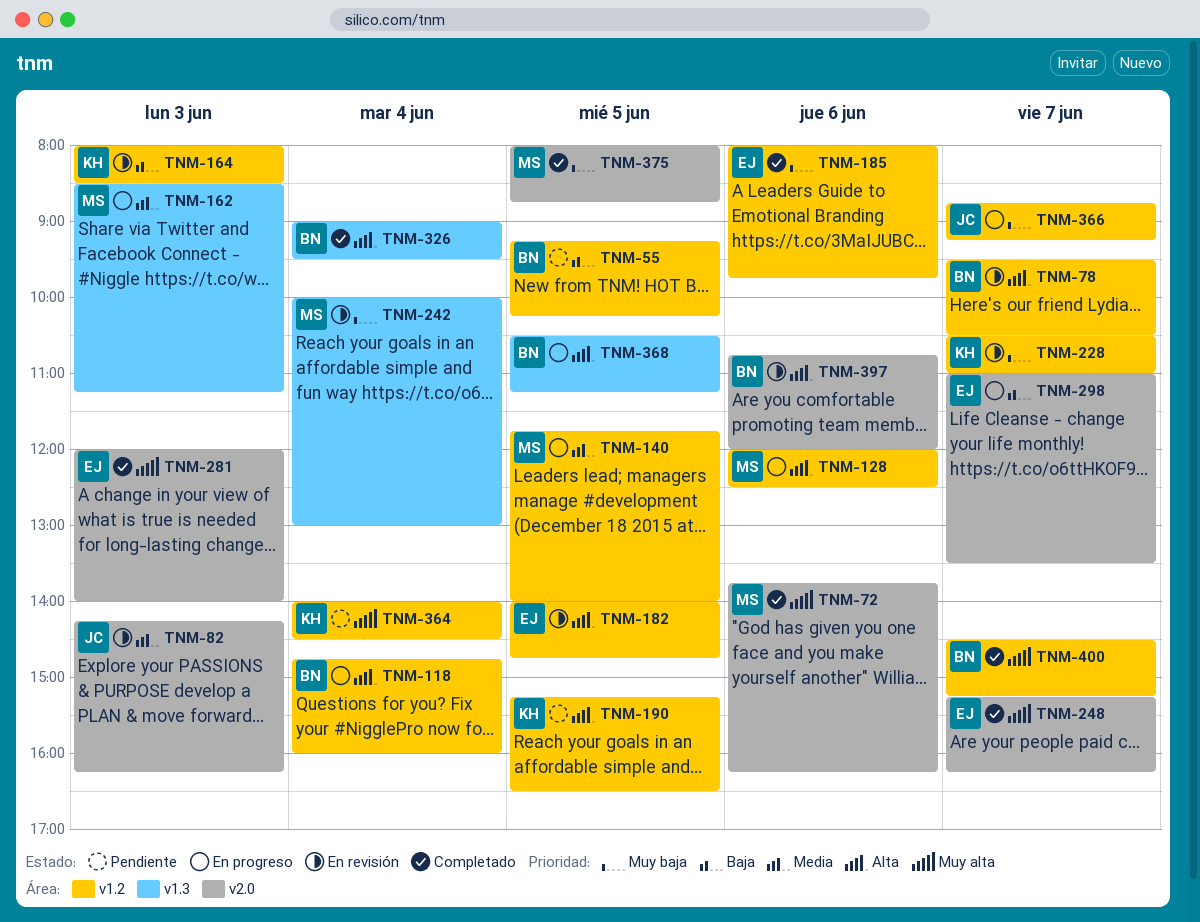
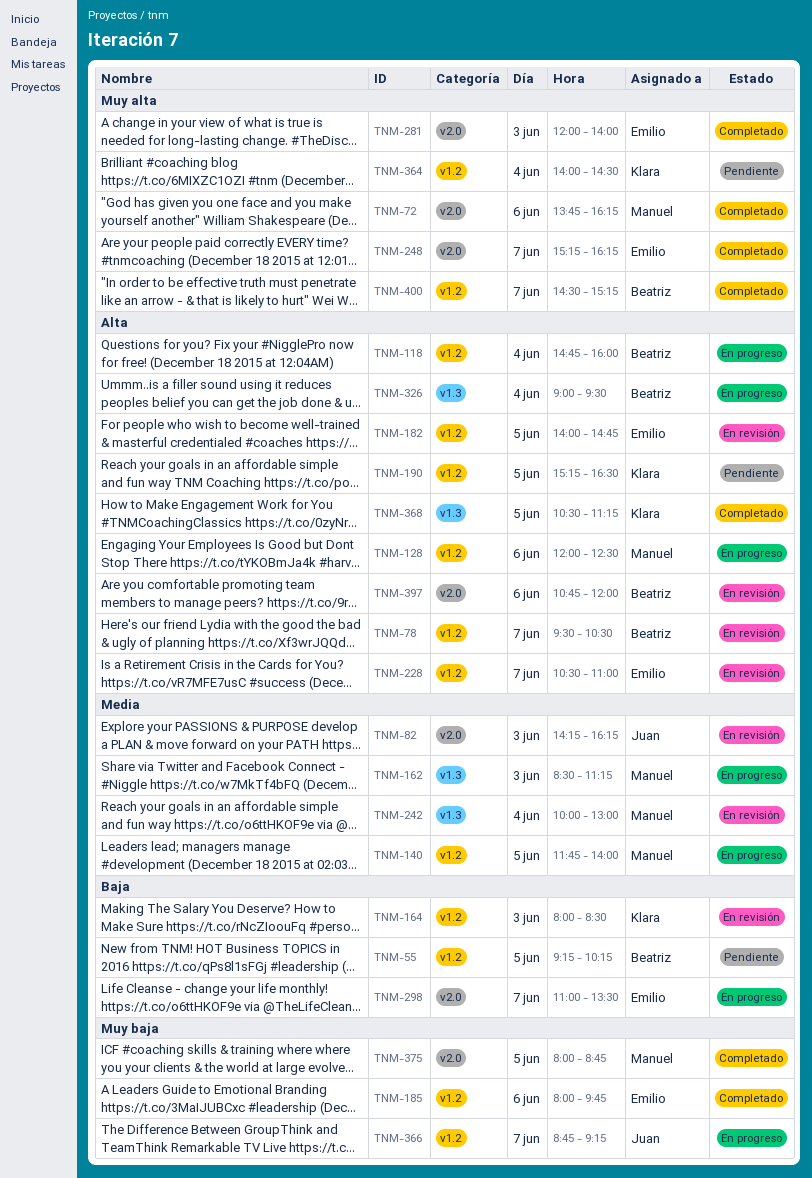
TNM-228, owner: Klara -> Emilio
TNM-228, priority: Muy baja -> Alta
TNM-242, priority: Muy baja -> Media
TNM-326, status: Completado -> En progreso
TNM-368, status: En progreso -> Completado
TNM-368, owner: Beatriz -> Klara

